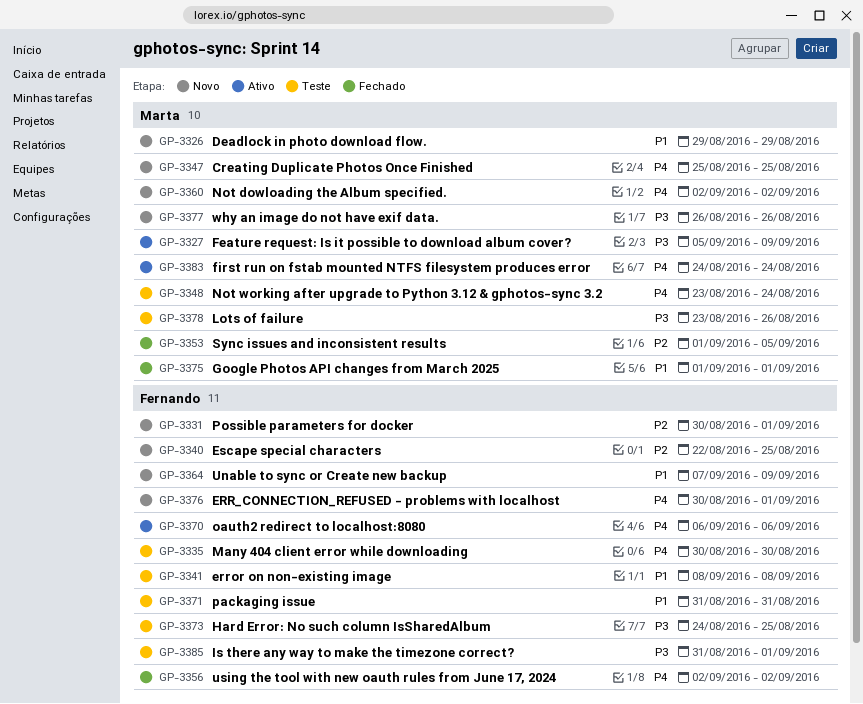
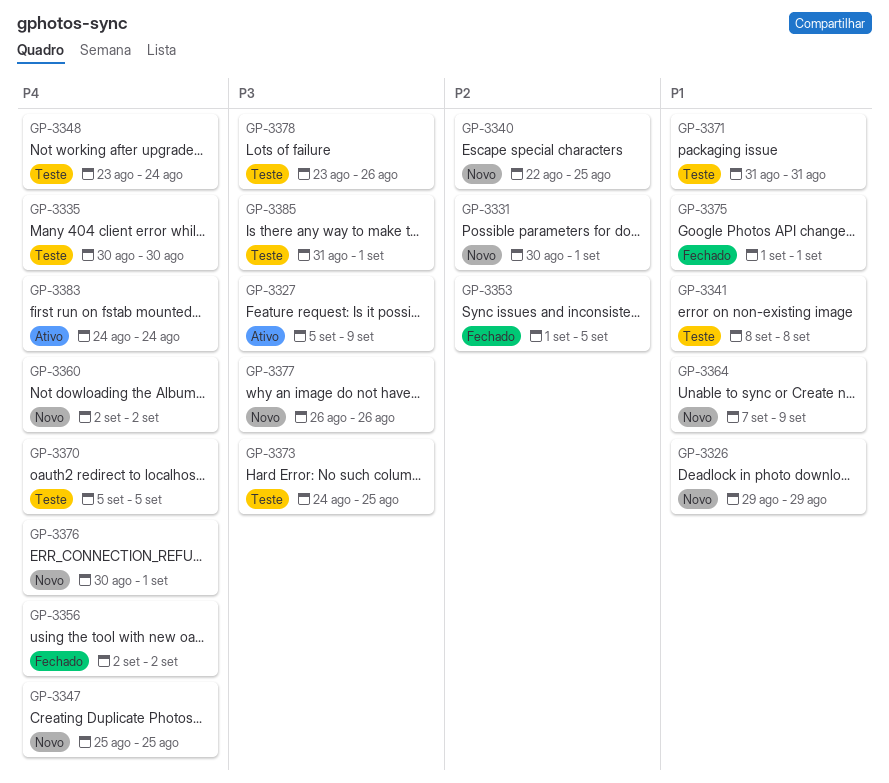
GP-3370, status: Ativo -> Teste
GP-3370, start: Sep 6 -> Sep 5
GP-3370, due: Sep 6 -> Sep 5

